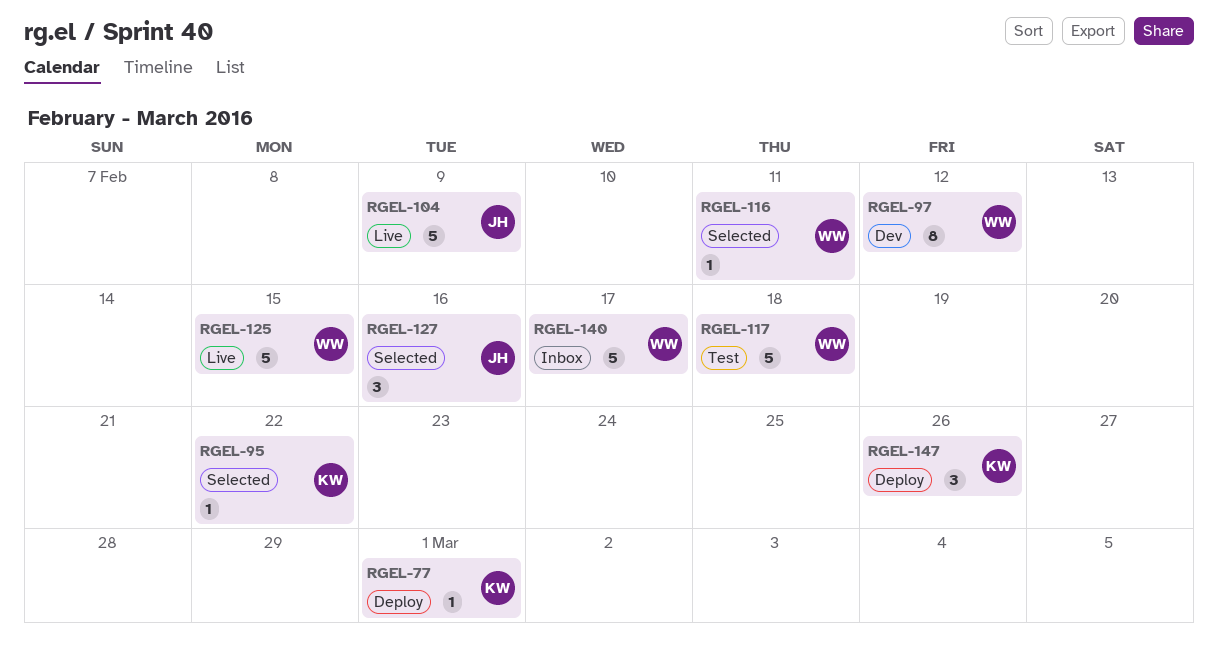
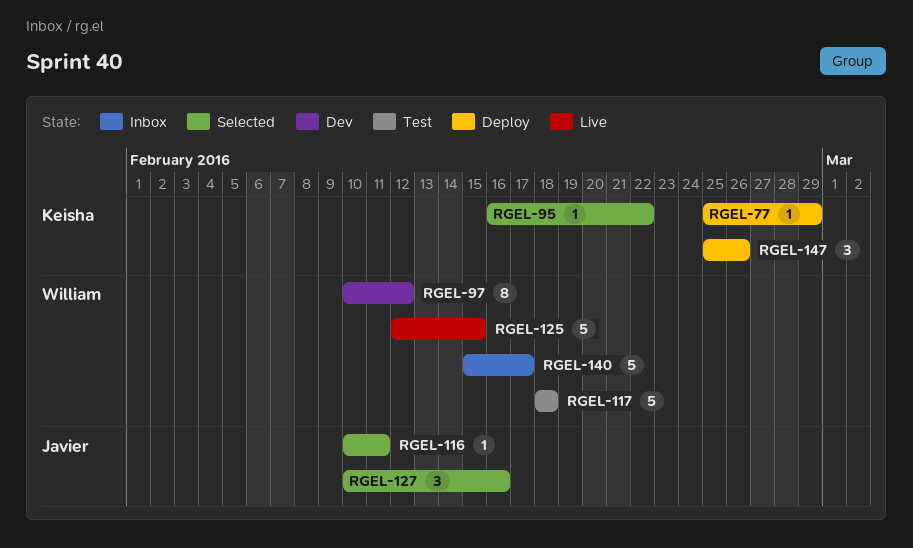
RGEL-77, due: Mar 1 -> Feb 29
RGEL-104: present -> none
RGEL-116, owner: William -> Javier

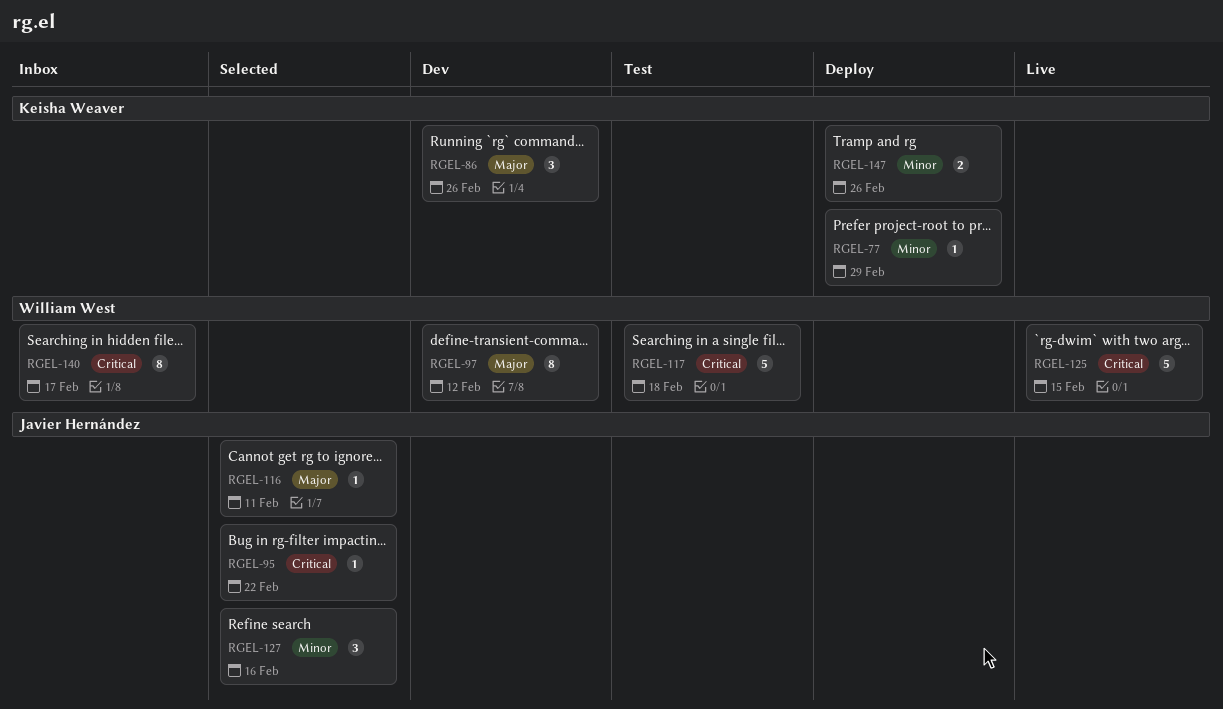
RGEL-86: none -> present
RGEL-95, owner: Keisha Weaver -> Javier Hernández
RGEL-140, estimate: 5 -> 8
RGEL-147, estimate: 3 -> 2

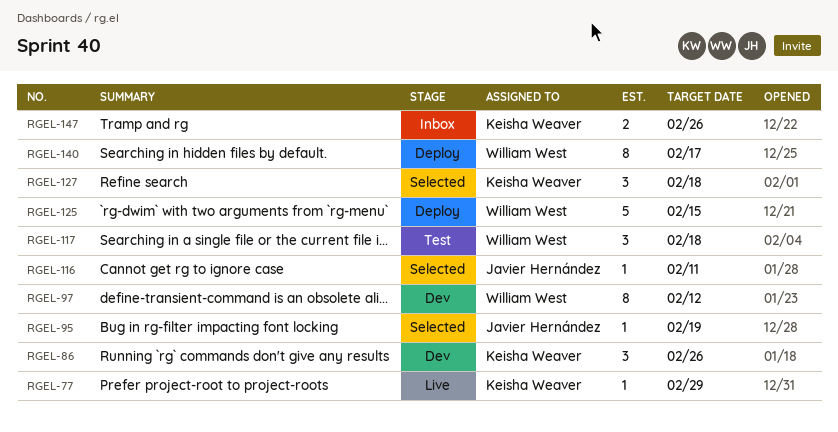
RGEL-77, status: Deploy -> Live
RGEL-95, due: Feb 22 -> Feb 19
RGEL-117, estimate: 5 -> 3
RGEL-125, status: Live -> Deploy
RGEL-127, owner: Javier Hernández -> Keisha Weaver
RGEL-127, due: Feb 16 -> Feb 18
RGEL-140, status: Inbox -> Deploy
RGEL-147, status: Deploy -> Inbox

